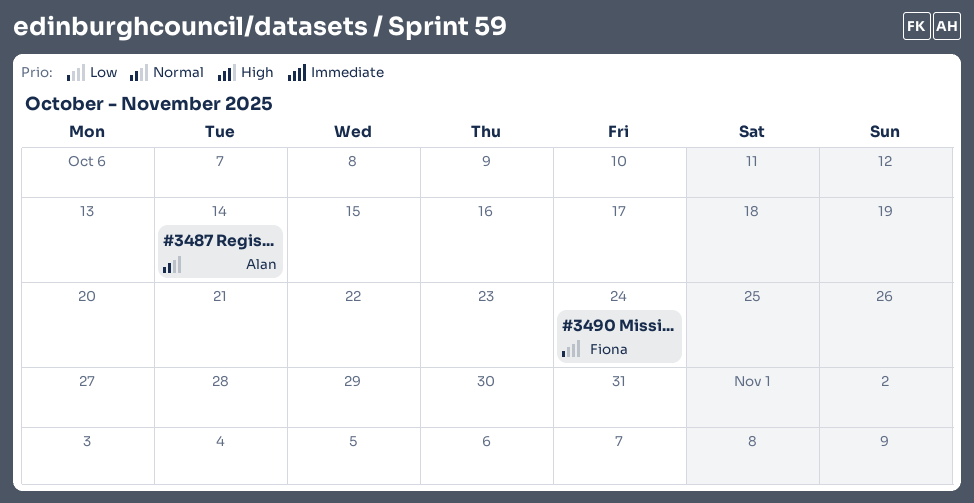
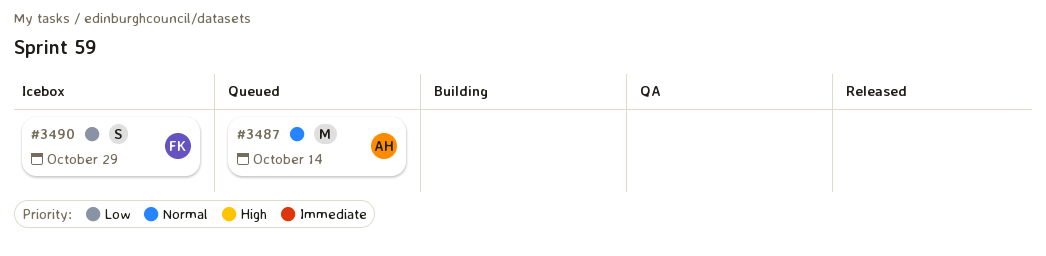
#3490, due: Oct 24 -> Oct 29

